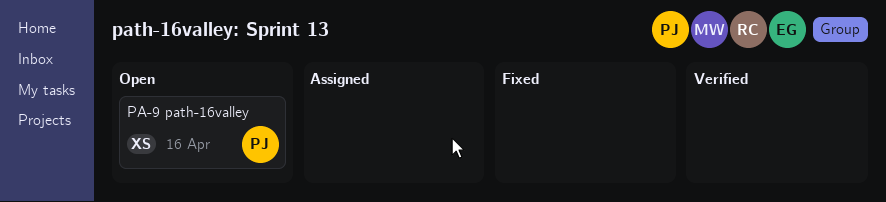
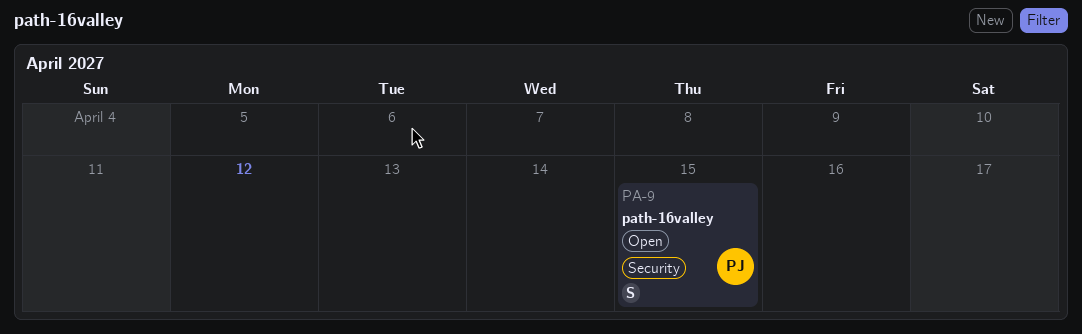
PA-9, estimate: XS -> S
PA-9, due: Apr 16 -> Apr 15

